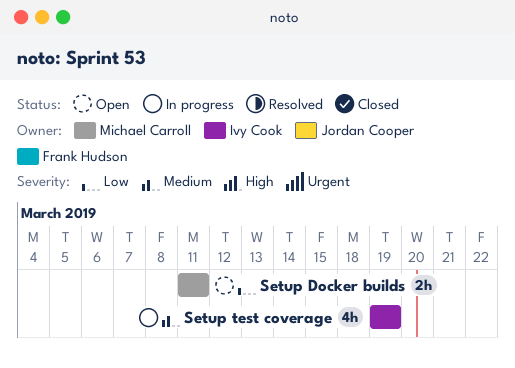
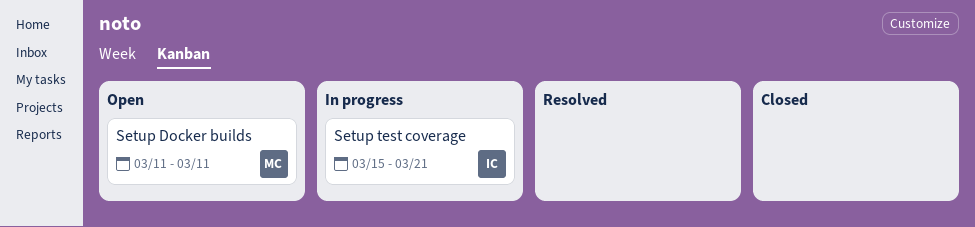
Setup test coverage, start: Mar 19 -> Mar 15
Setup test coverage, due: Mar 19 -> Mar 21

